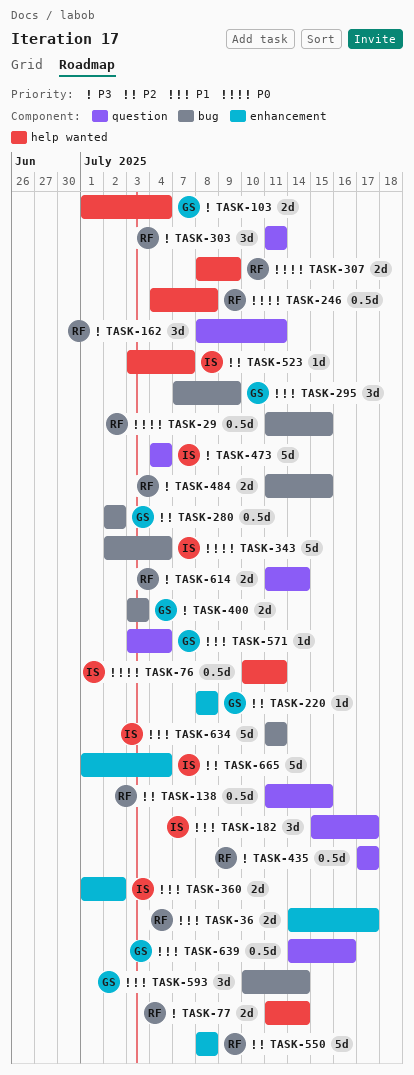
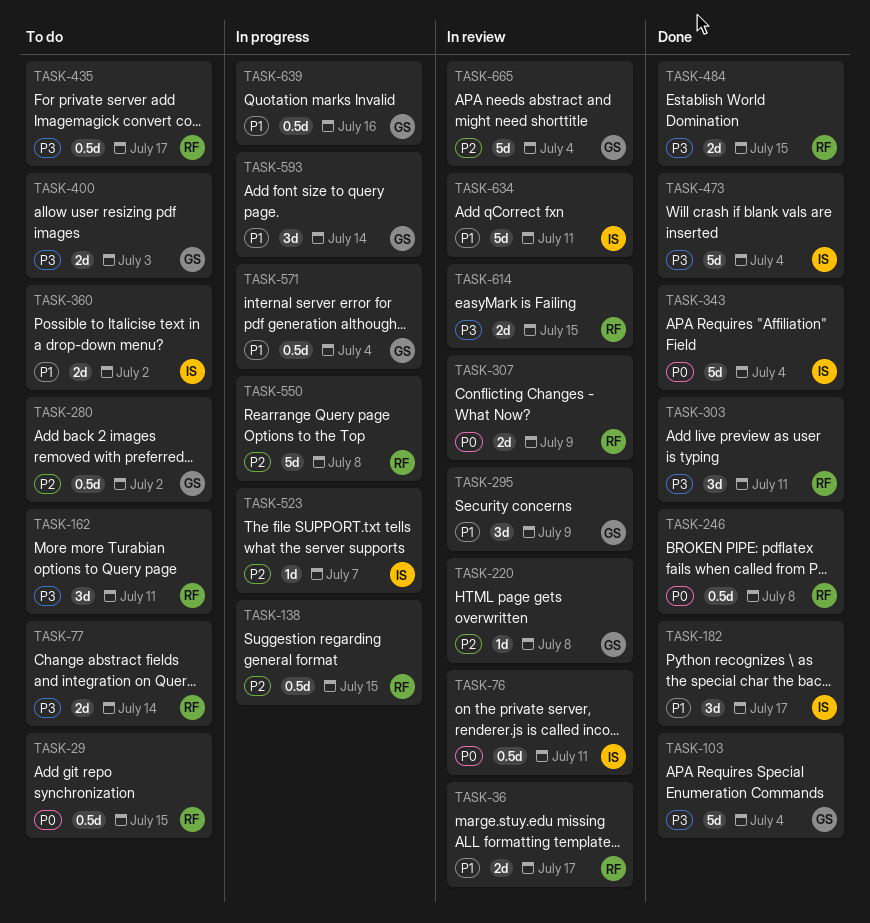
TASK-103, estimate: 2d -> 5d
TASK-571, estimate: 1d -> 0.5d
TASK-614, due: Jul 14 -> Jul 15
TASK-665, owner: IS -> GS

